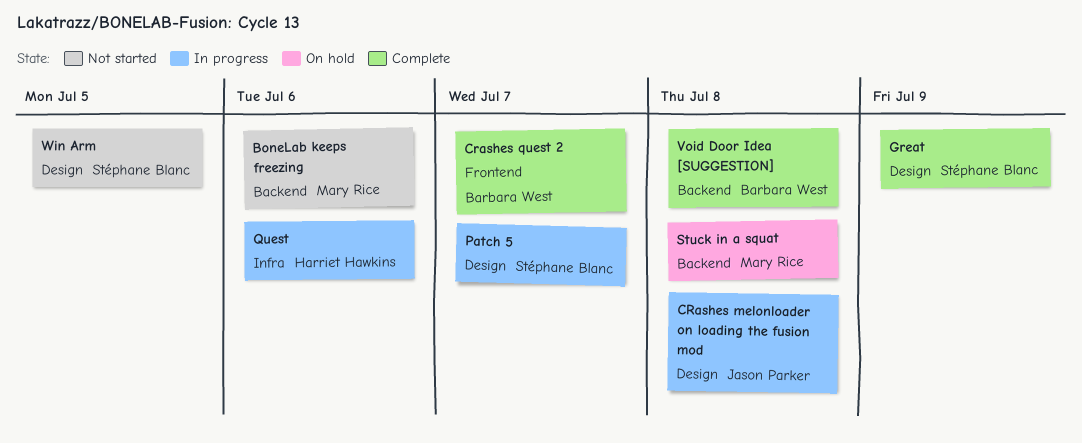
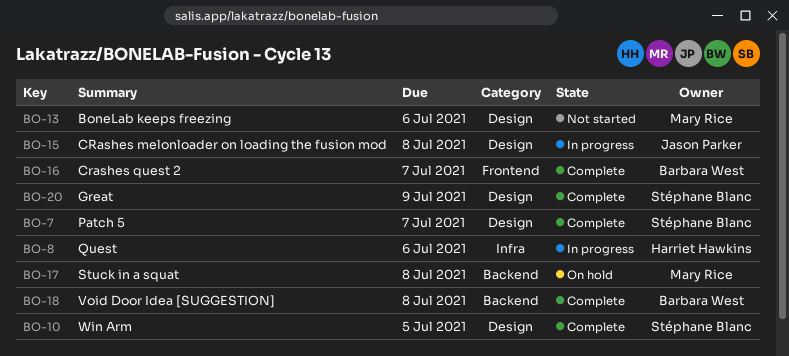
BoneLab keeps freezing, label: Backend -> Design
Patch 5, status: In progress -> Complete
Win Arm, status: Not started -> Complete

